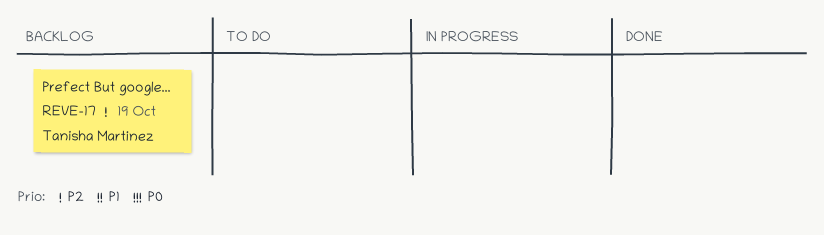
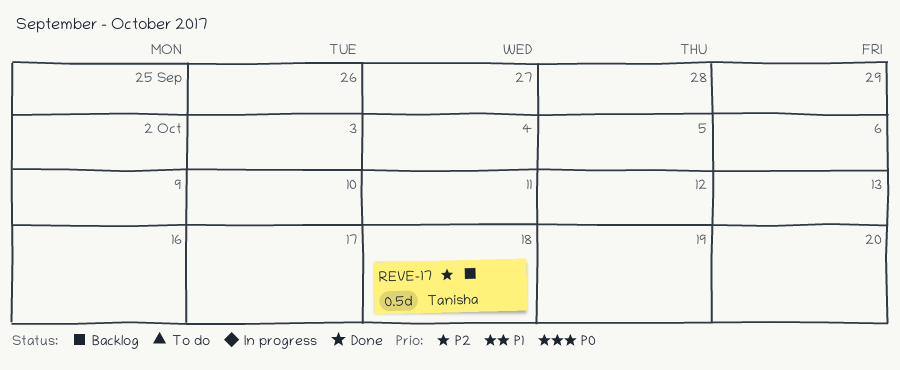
REVE-17, due: Oct 19 -> Oct 18

